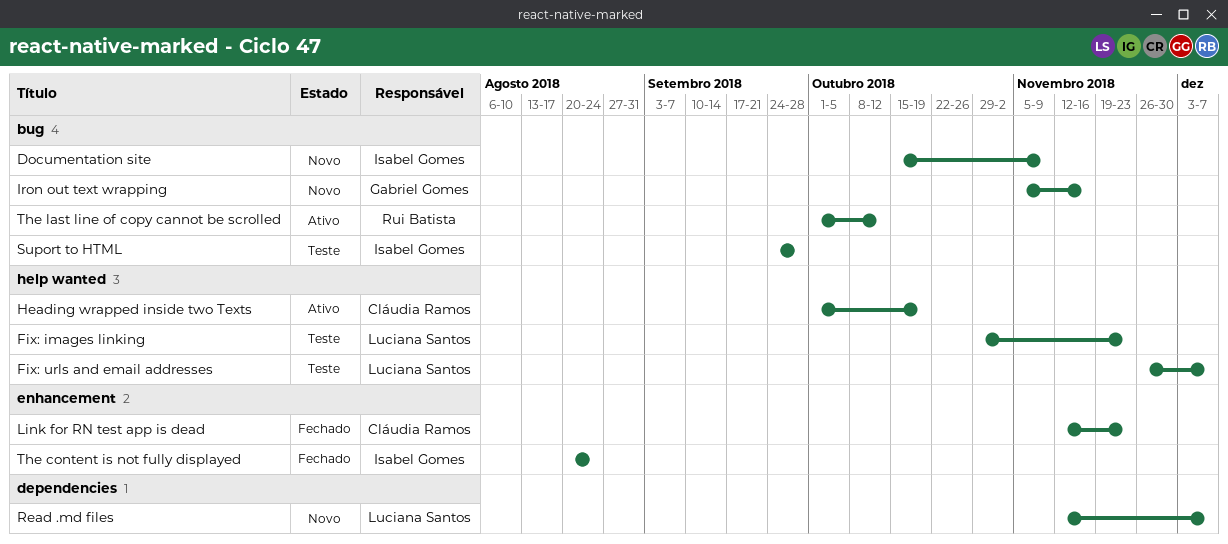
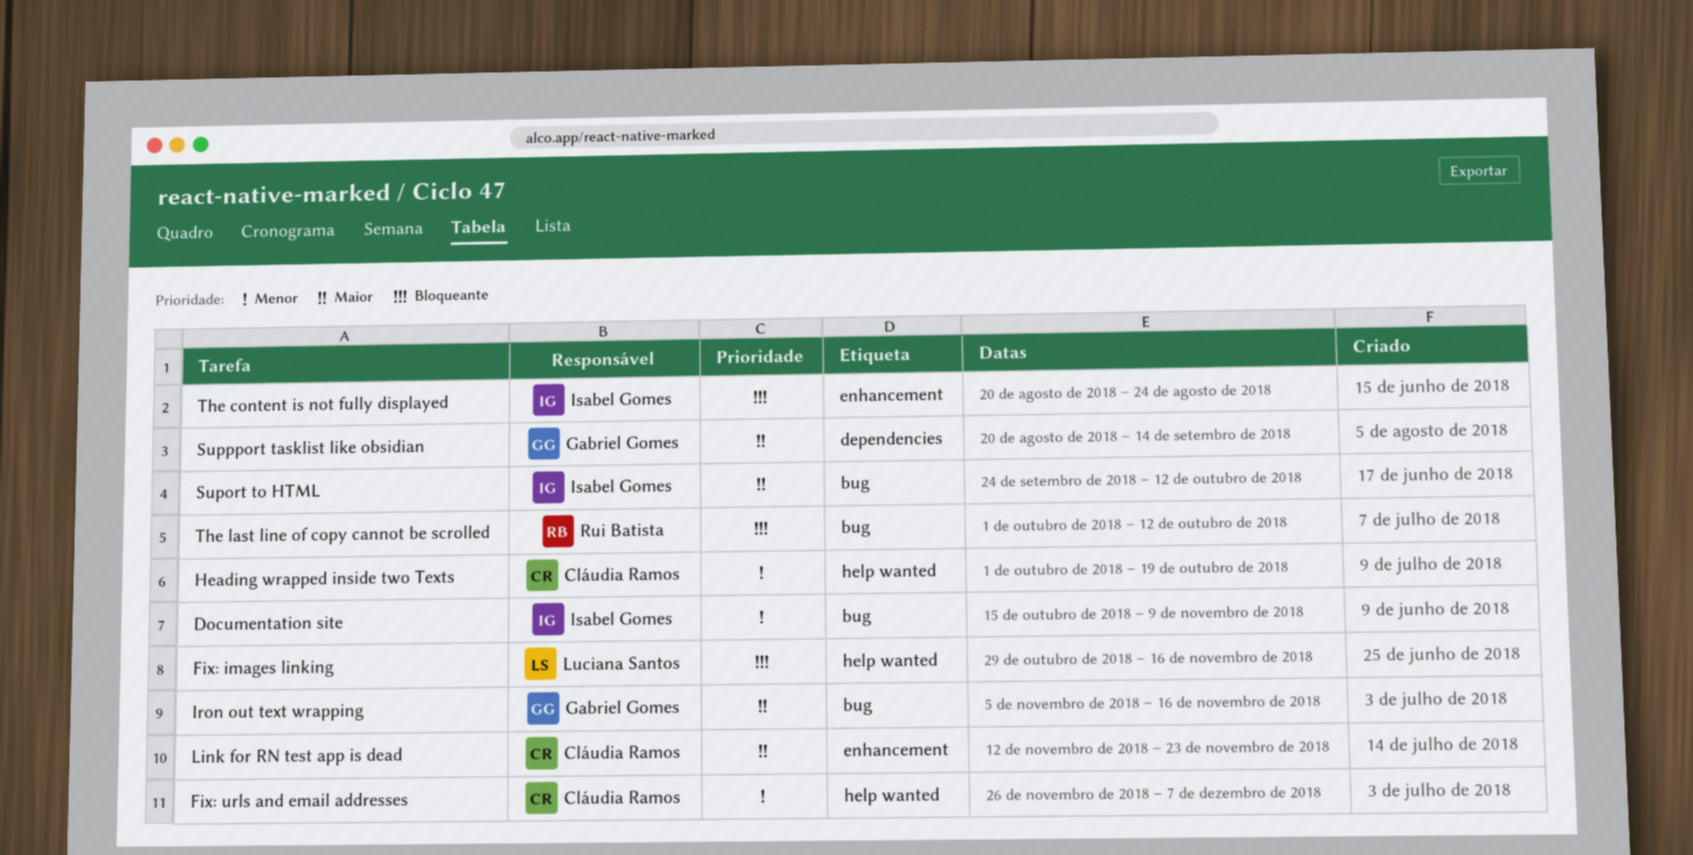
Fix: images linking, due: Nov 23 -> Nov 16
Fix: urls and email addresses, owner: Luciana Santos -> Cláudia Ramos
Read .md files: present -> none
Suport to HTML, due: Sep 28 -> Oct 12
Suppport tasklist like obsidian: none -> present

